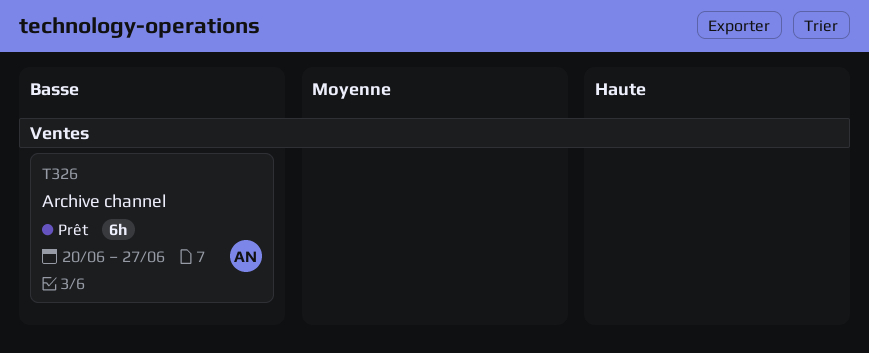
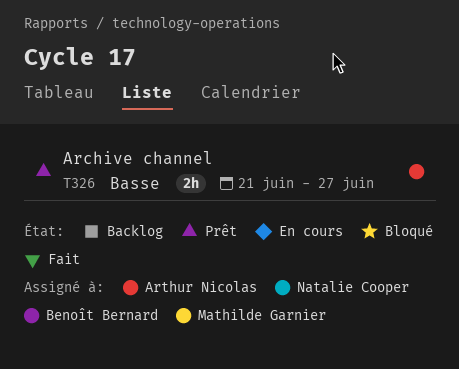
T326, estimate: 6h -> 2h
T326, start: Jun 20 -> Jun 21

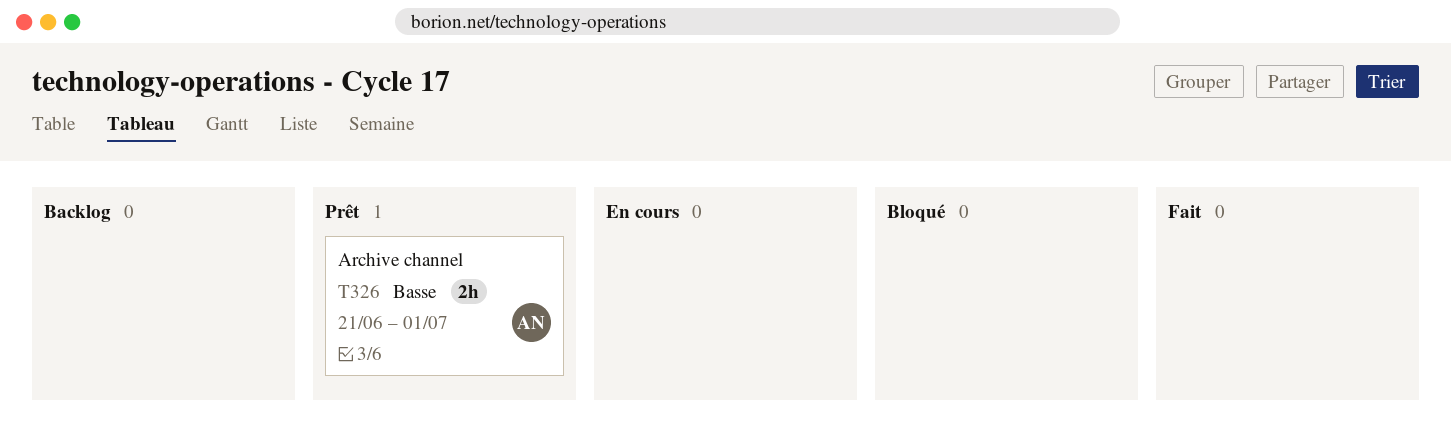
T326, due: Jun 27 -> Jul 1

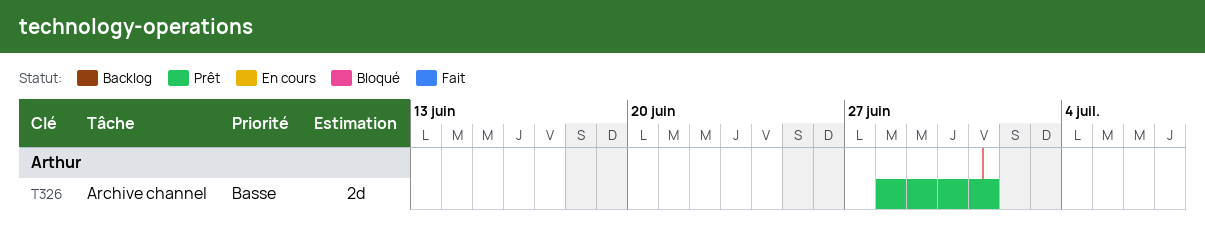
T326, estimate: 2h -> 2d
T326, start: Jun 21 -> Jun 28

